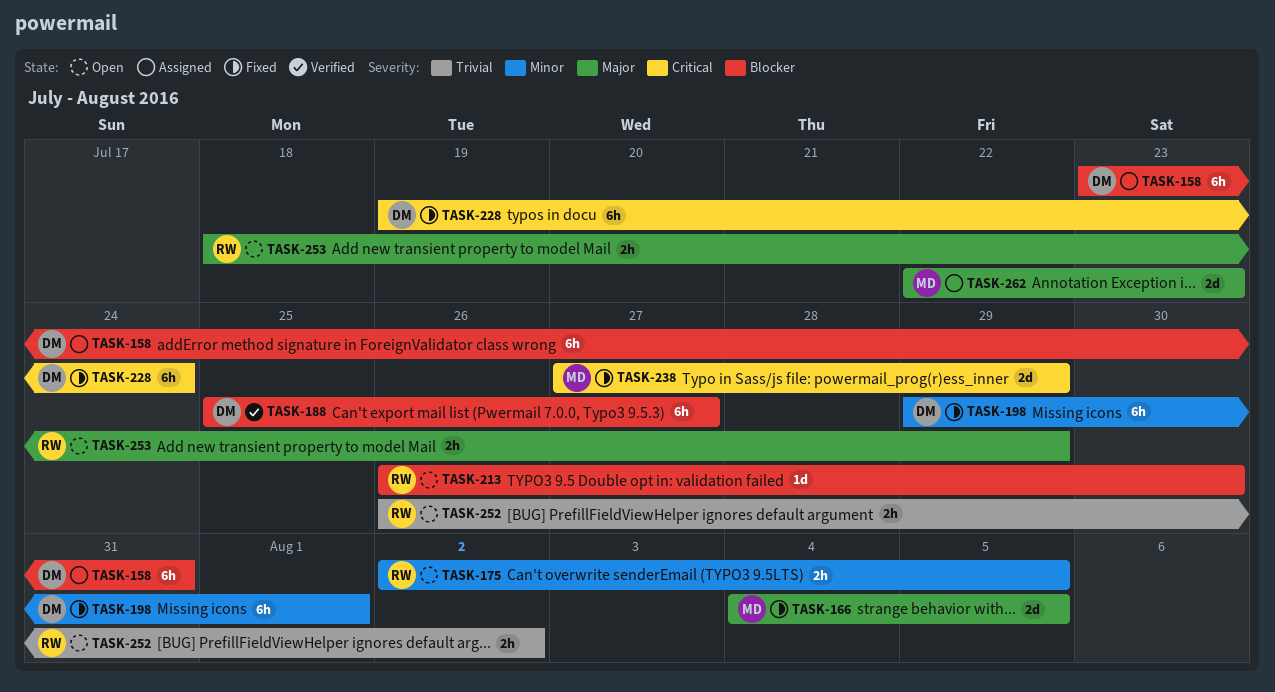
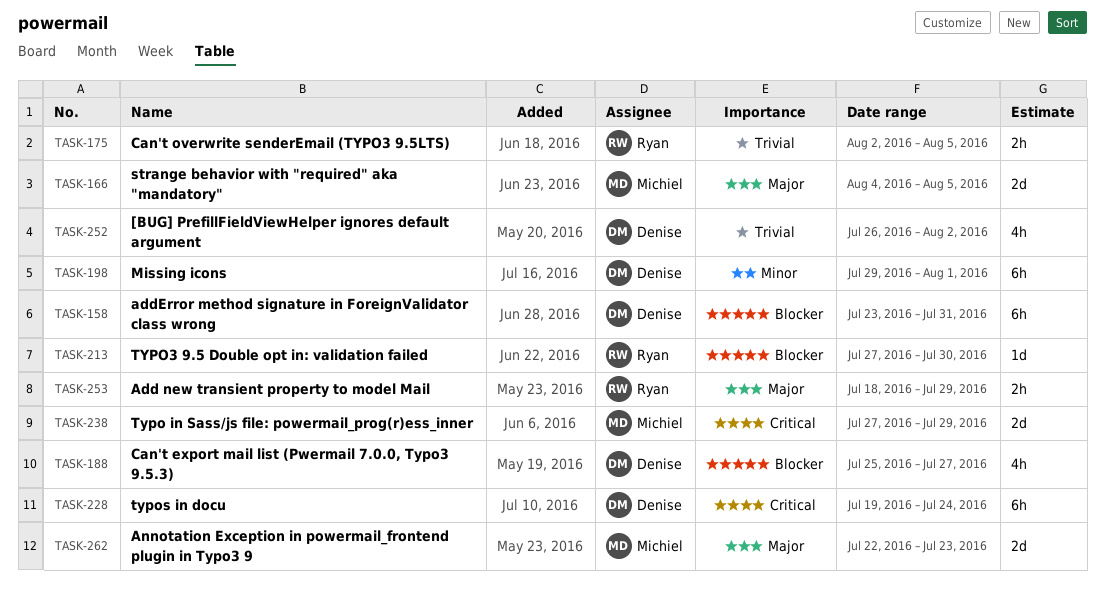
TASK-175, priority: Minor -> Trivial
TASK-188, estimate: 6h -> 4h
TASK-213, start: Jul 26 -> Jul 27
TASK-252, owner: Ryan -> Denise
TASK-252, estimate: 2h -> 4h

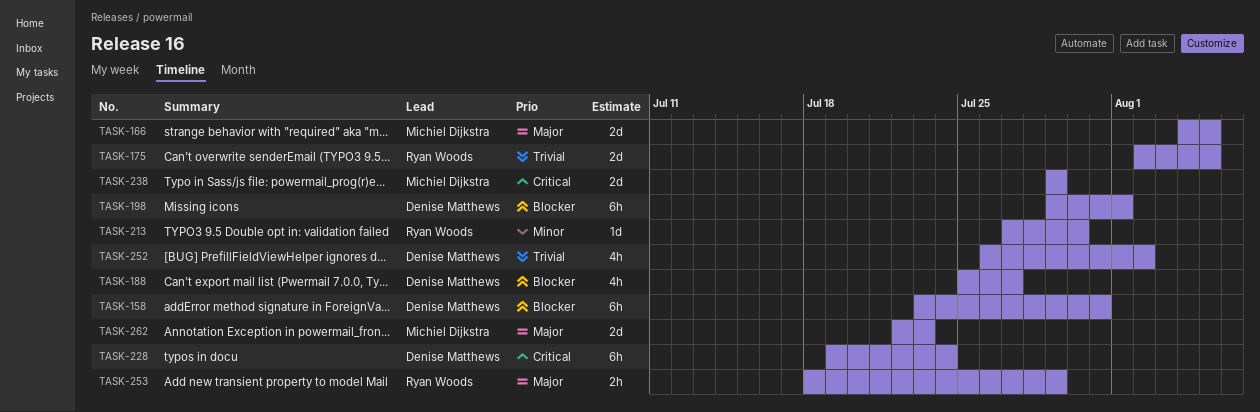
TASK-175, estimate: 2h -> 2d
TASK-198, priority: Minor -> Blocker
TASK-213, priority: Blocker -> Minor
TASK-238, start: Jul 27 -> Jul 29

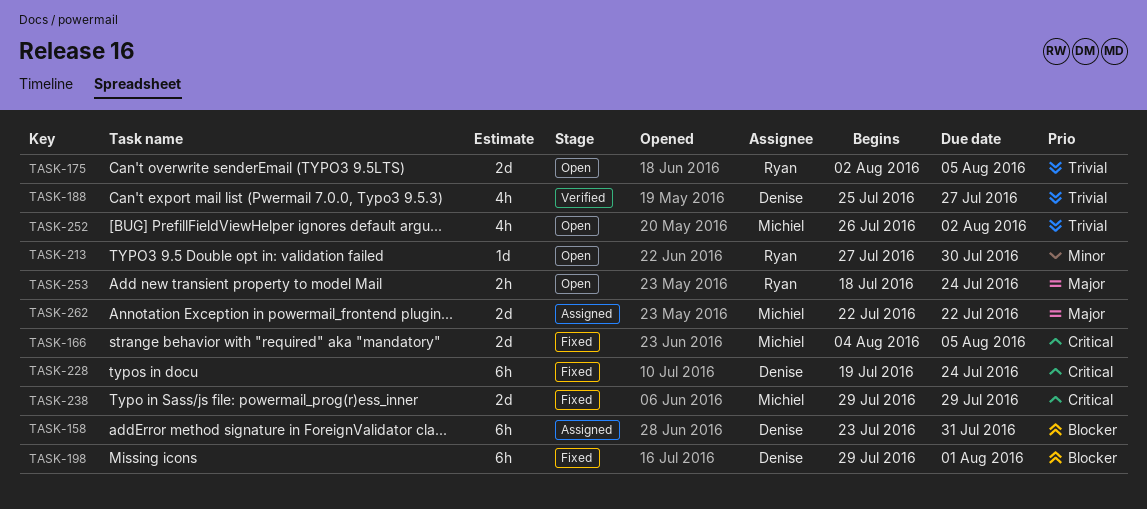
TASK-166, priority: Major -> Critical
TASK-188, priority: Blocker -> Trivial
TASK-252, owner: Denise Matthews -> Michiel Dijkstra
TASK-253, due: Jul 29 -> Jul 24
TASK-262, due: Jul 23 -> Jul 22

